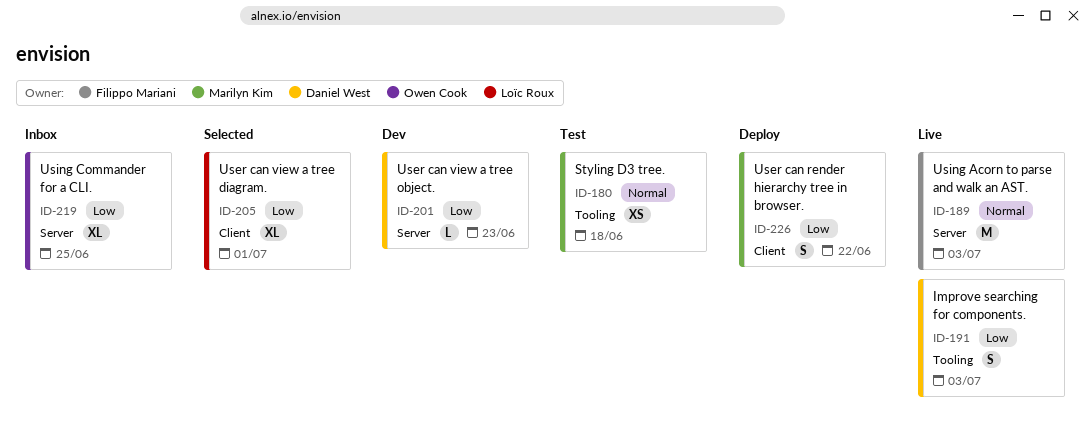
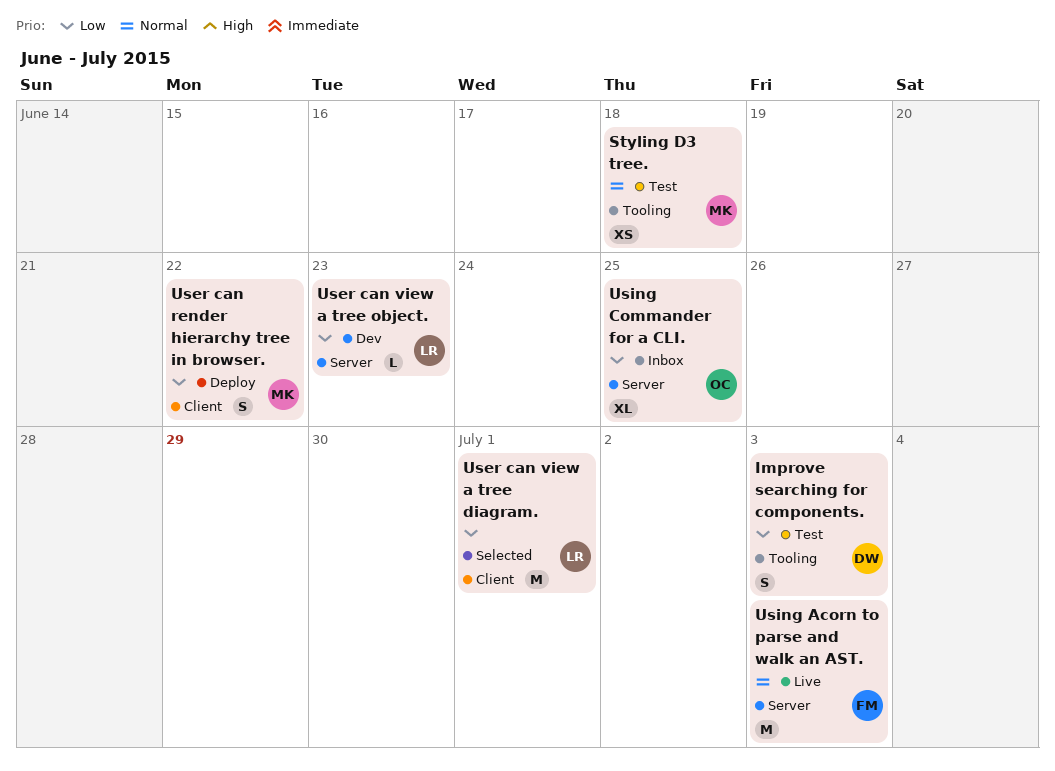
Improve searching for components., status: Live -> Test
User can view a tree diagram., estimate: XL -> M
User can view a tree object., owner: Daniel West -> Loïc Roux

